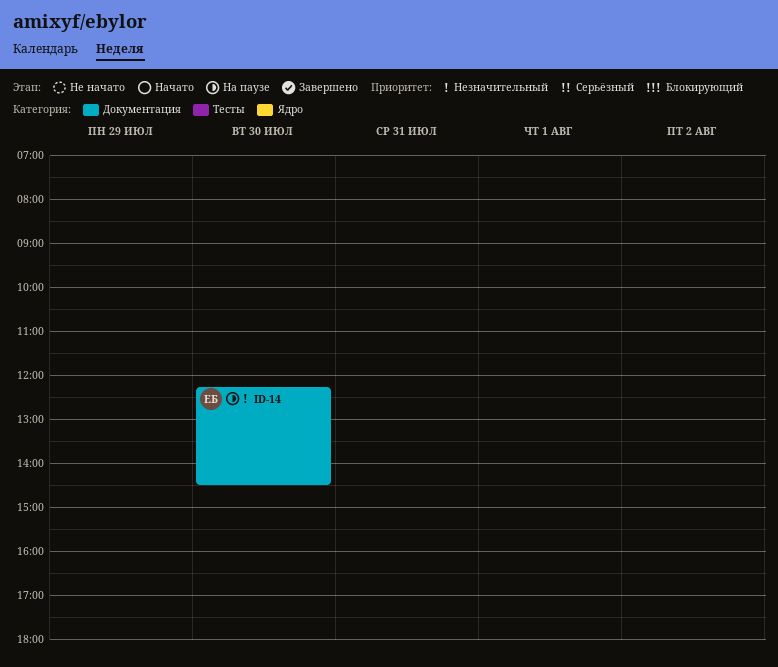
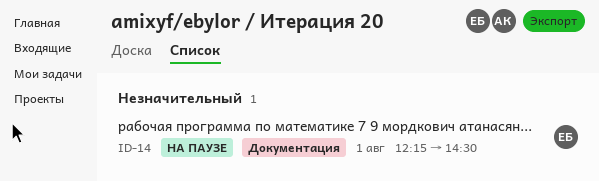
ID-14, day: Jul 30 -> Aug 1

